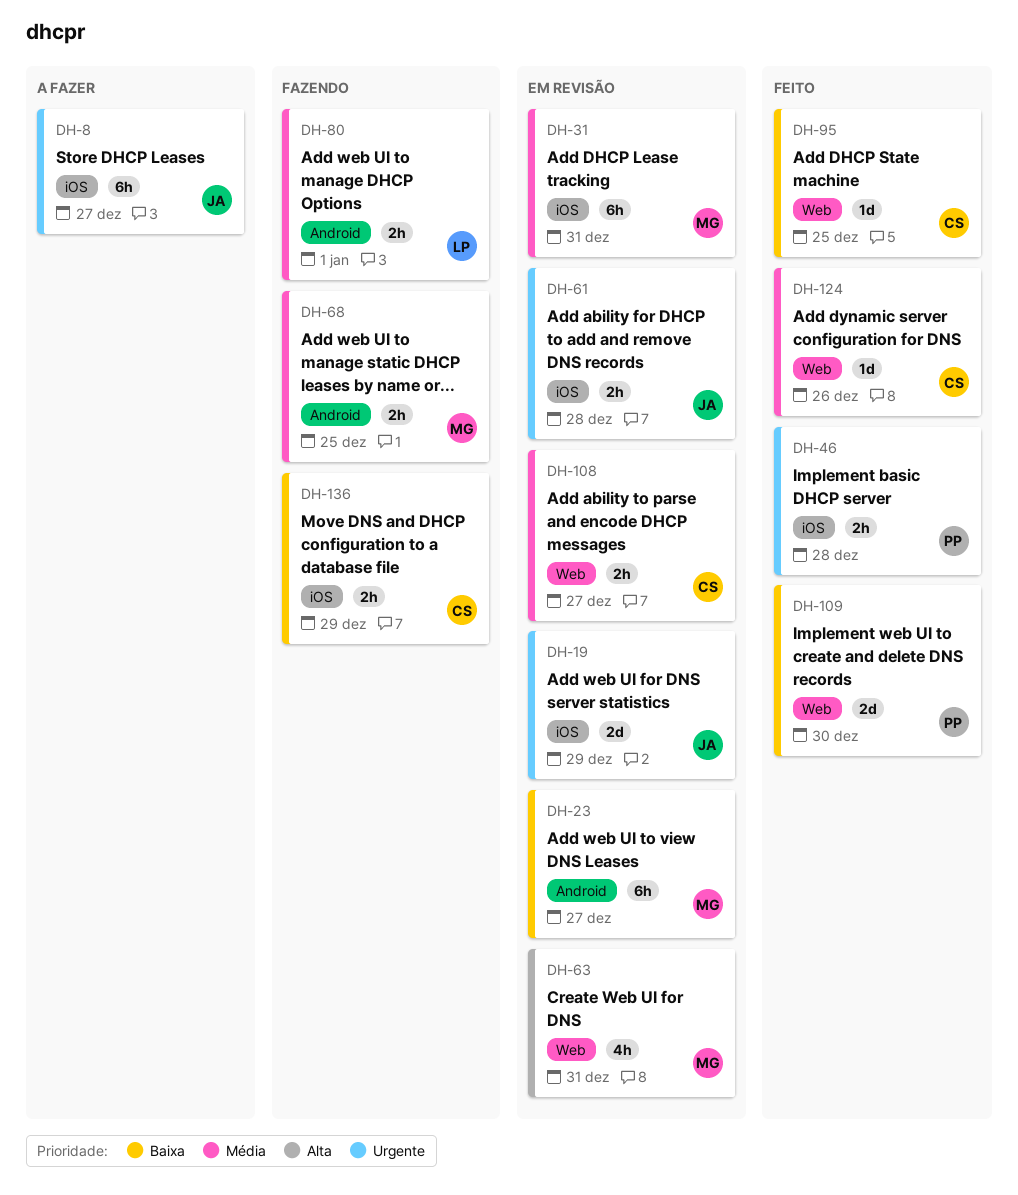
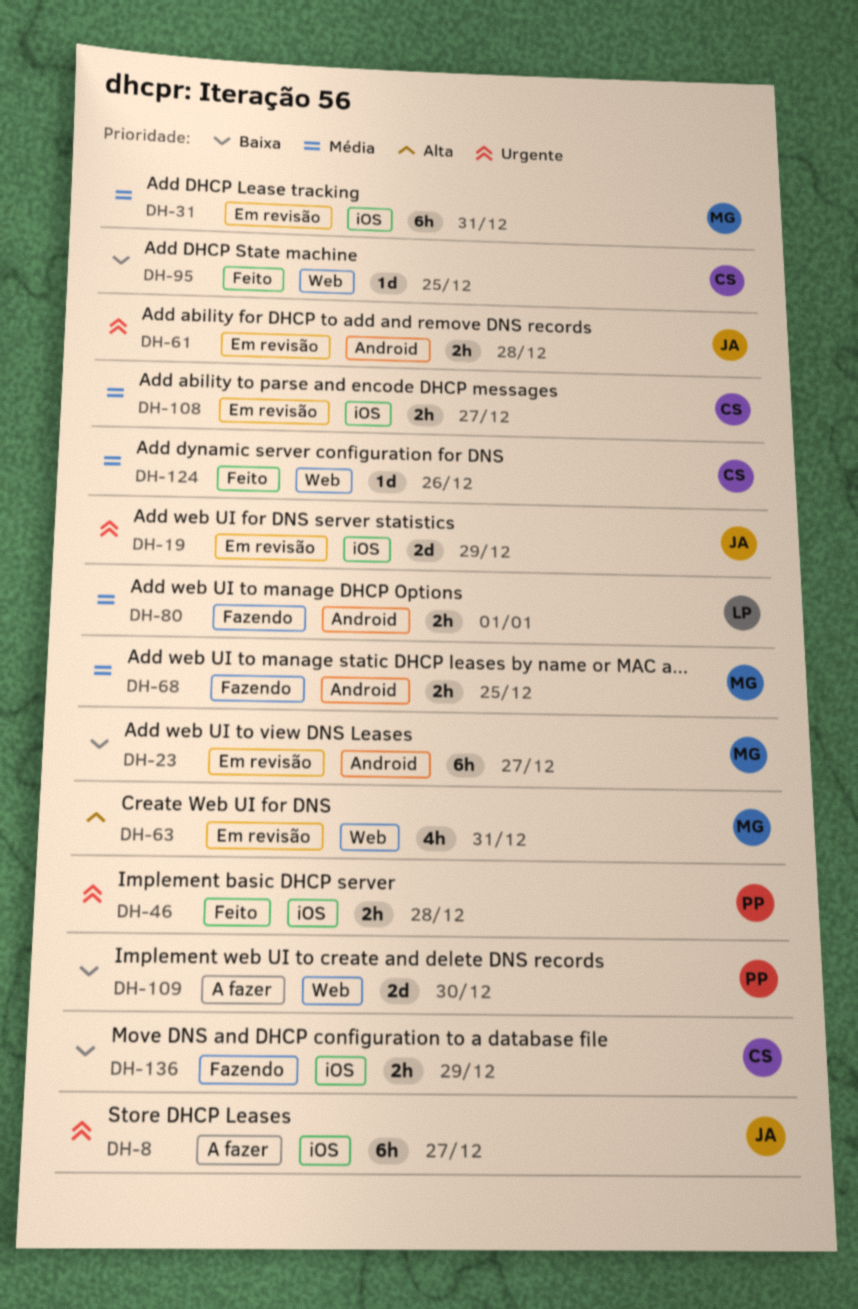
DH-61, label: iOS -> Android
DH-108, label: Web -> iOS
DH-109, status: Feito -> A fazer

